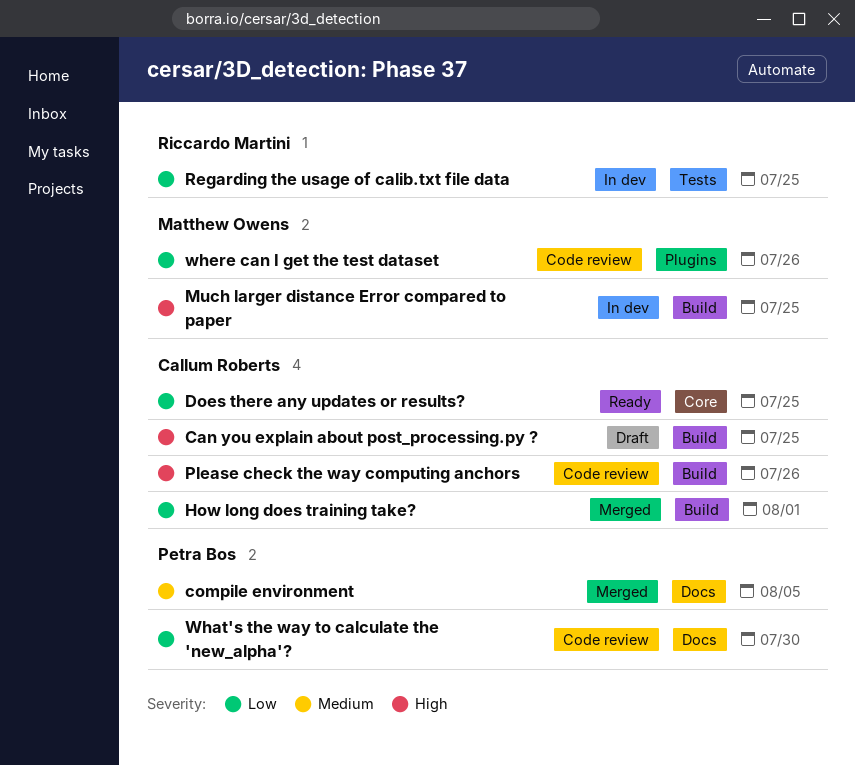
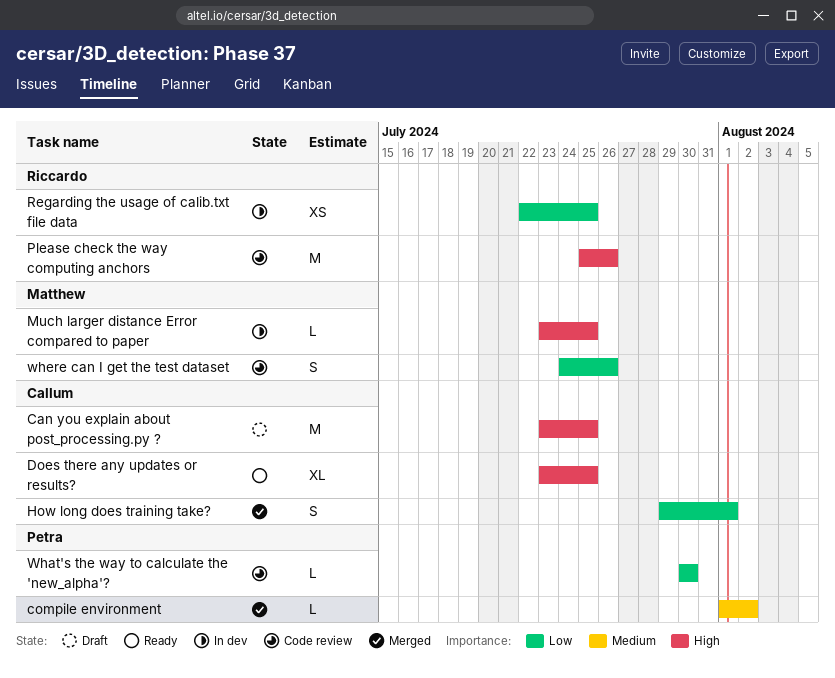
compile environment, due: Aug 5 -> Aug 2
Does there any updates or results?, priority: Low -> High
Please check the way computing anchors, owner: Callum Roberts -> Riccardo Martini

